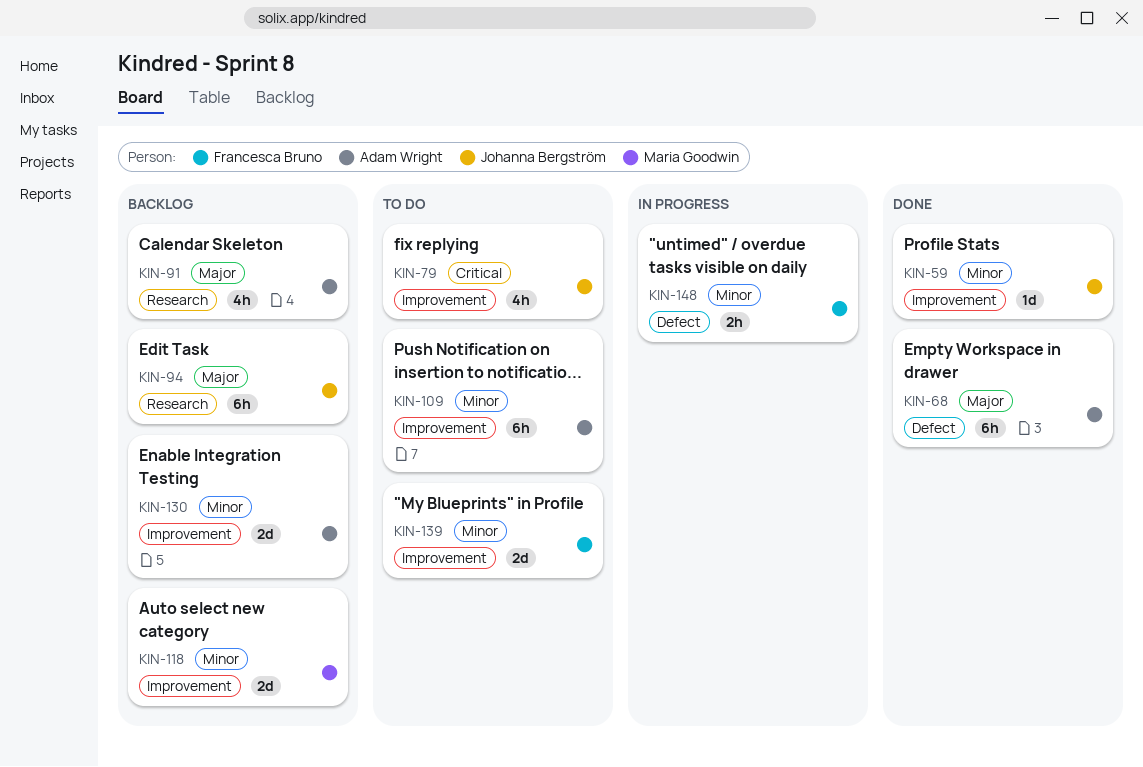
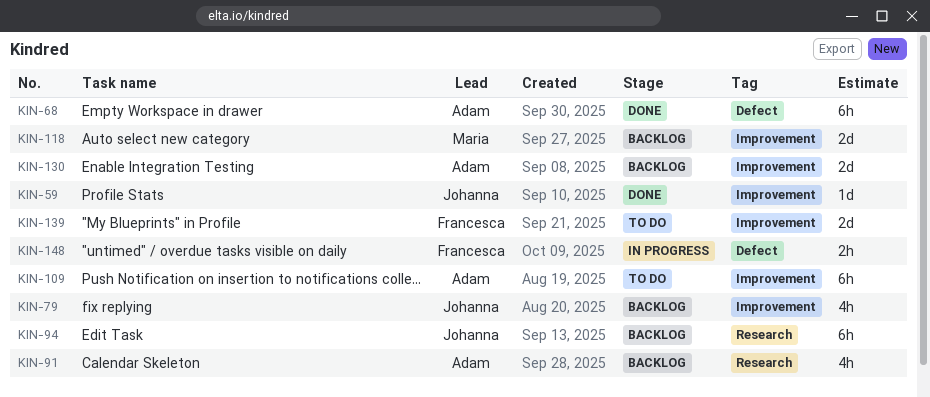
KIN-79, status: To do -> Backlog

